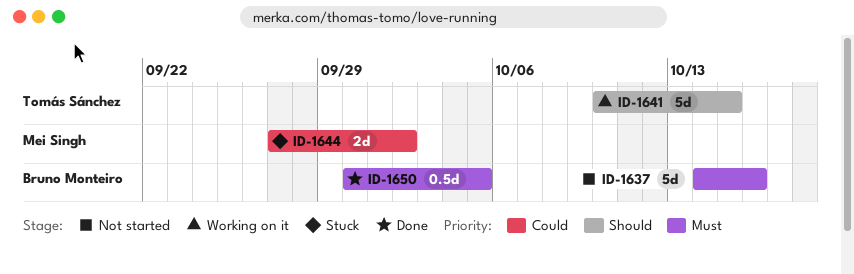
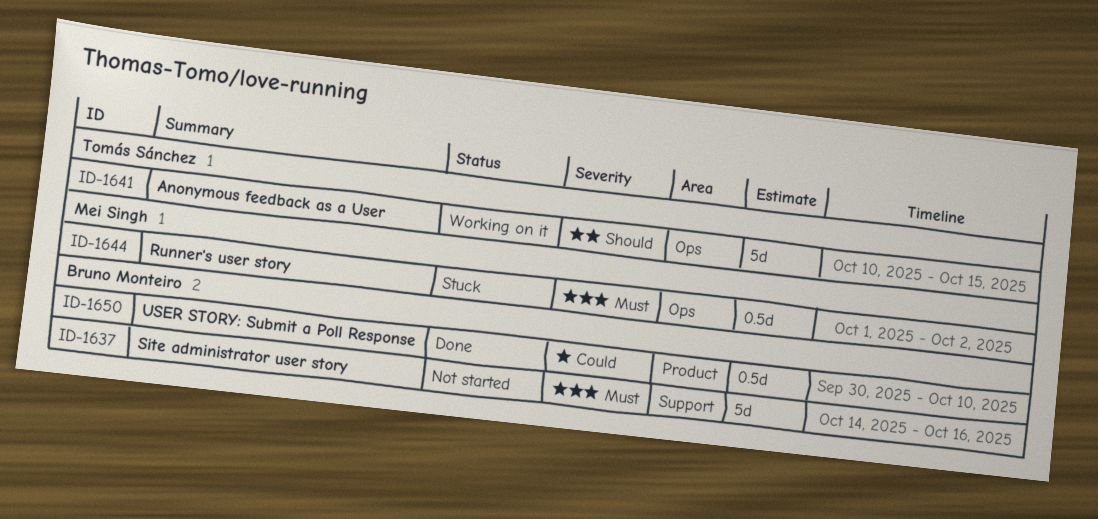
ID-1644, priority: Could -> Must
ID-1644, estimate: 2d -> 0.5d
ID-1644, start: Sep 27 -> Oct 1
ID-1650, priority: Must -> Could
ID-1650, due: Oct 5 -> Oct 10

